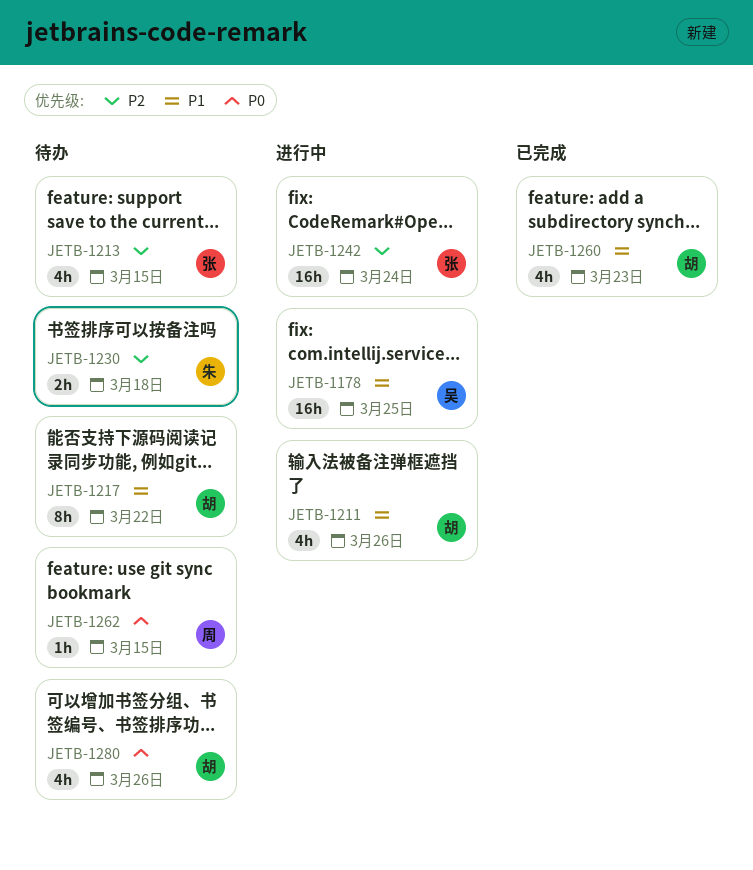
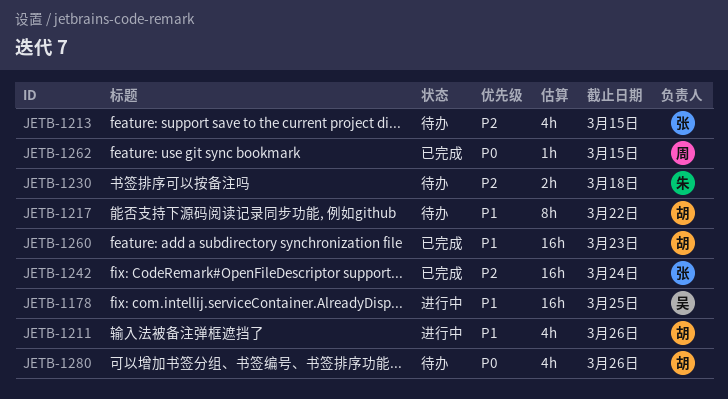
JETB-1242, status: 进行中 -> 已完成
JETB-1260, estimate: 4h -> 16h
JETB-1262, status: 待办 -> 已完成

